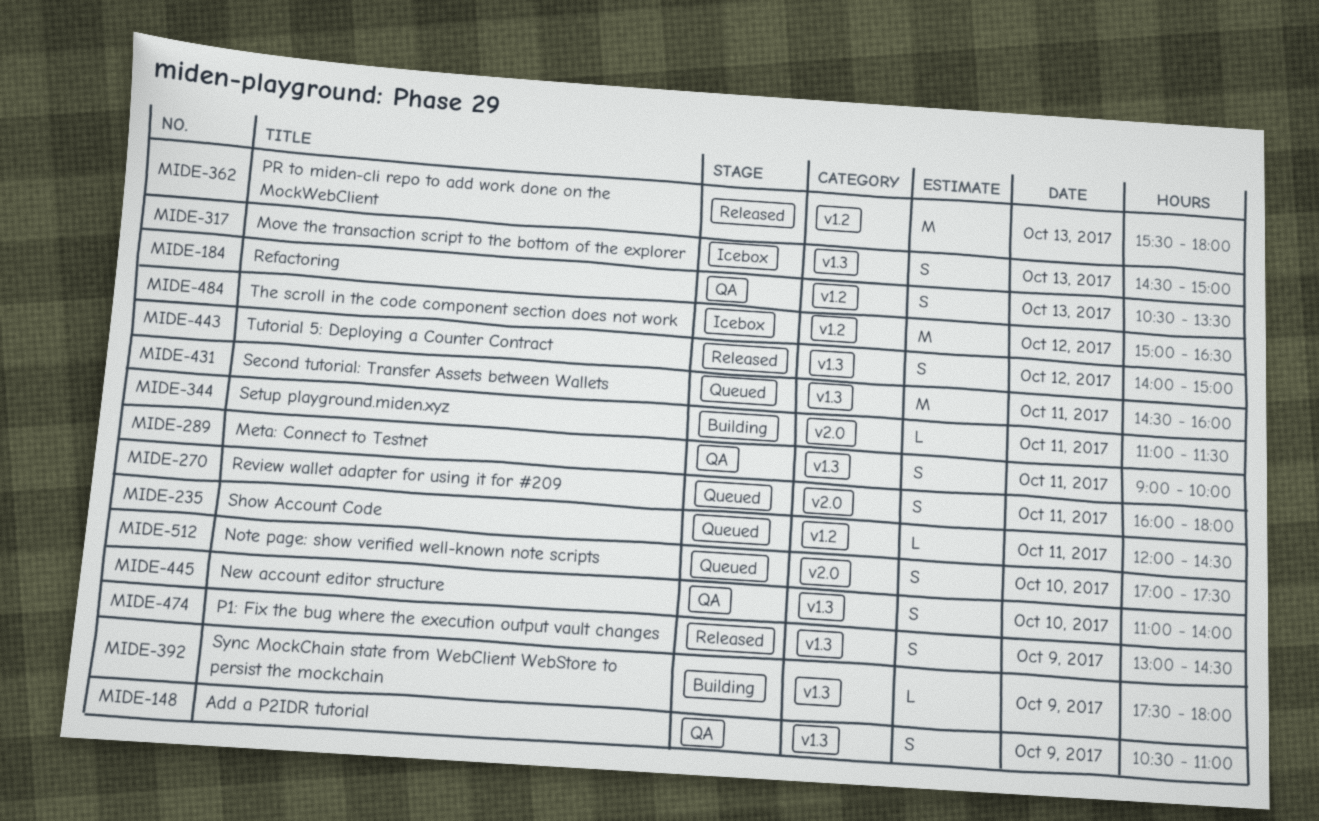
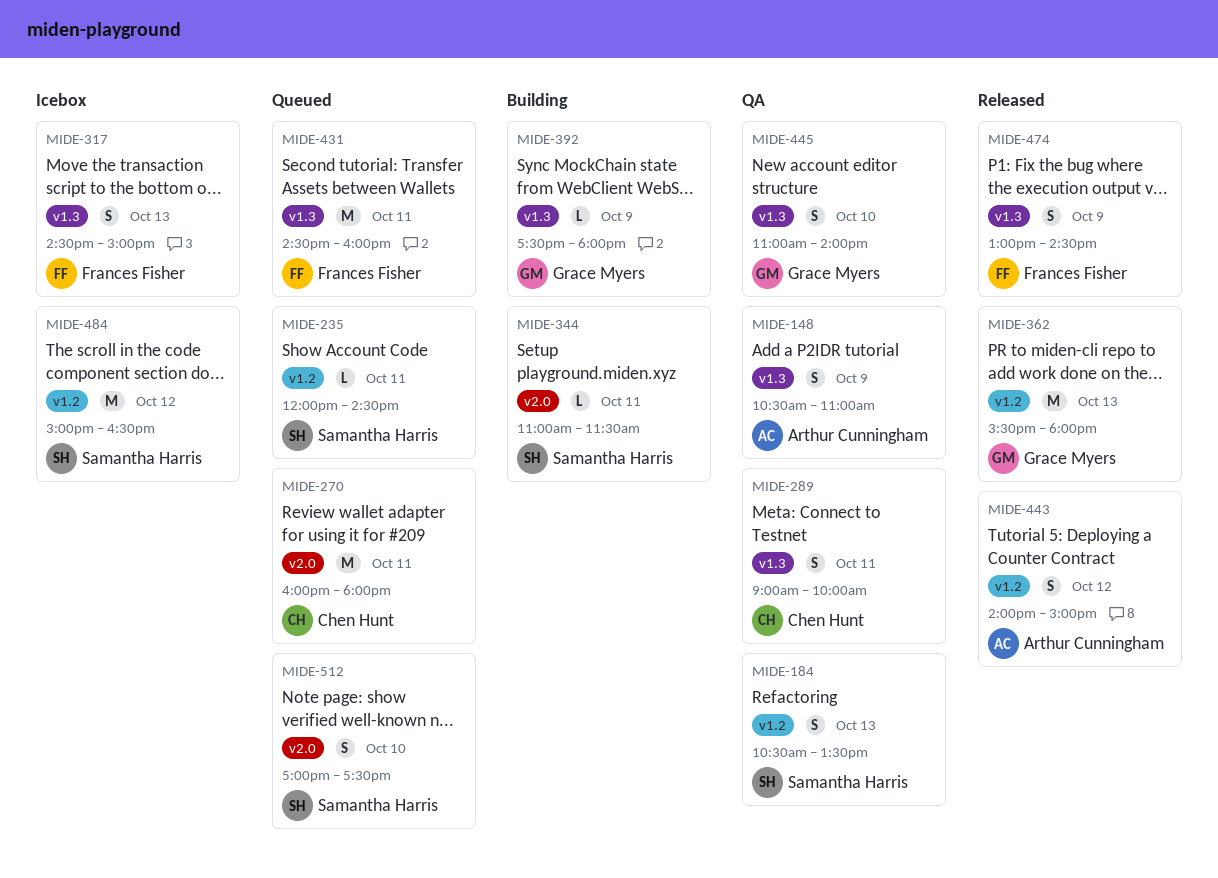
MIDE-270, estimate: S -> M
MIDE-443, label: v1.3 -> v1.2

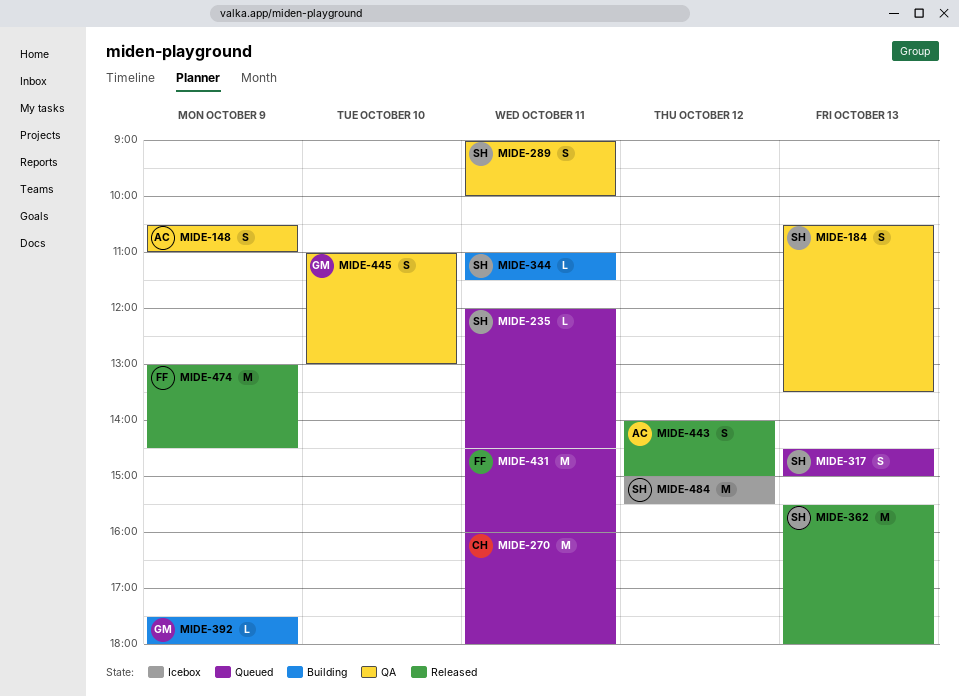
MIDE-289, owner: Chen Hunt -> Samantha Harris
MIDE-317, status: Icebox -> Queued
MIDE-317, owner: Frances Fisher -> Samantha Harris
MIDE-362, owner: Grace Myers -> Samantha Harris
MIDE-445, ends: 14:00 -> 13:00
MIDE-474, estimate: S -> M
MIDE-484, ends: 16:30 -> 15:30
MIDE-512: present -> none

